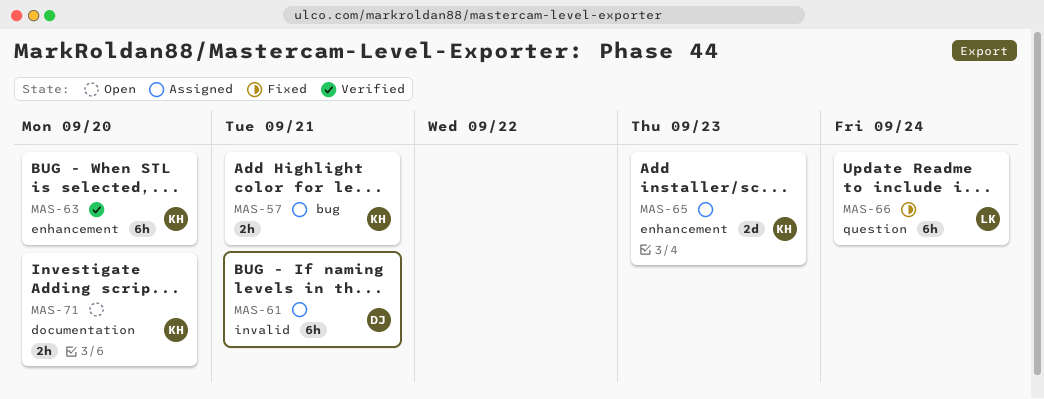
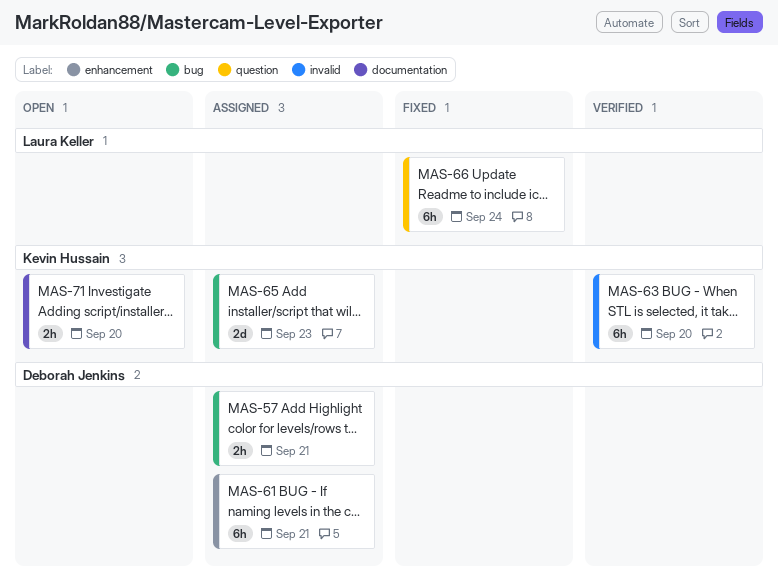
MAS-57, owner: Kevin Hussain -> Deborah Jenkins
MAS-61, label: invalid -> enhancement
MAS-63, label: enhancement -> invalid
MAS-65, label: enhancement -> bug

